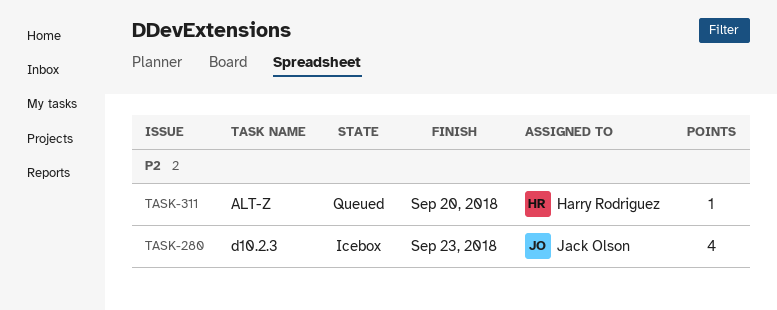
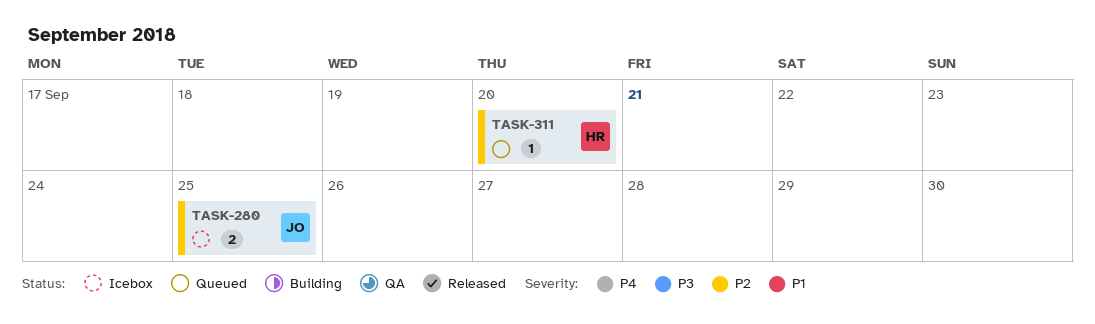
TASK-280, estimate: 4 -> 2
TASK-280, due: Sep 23 -> Sep 25

